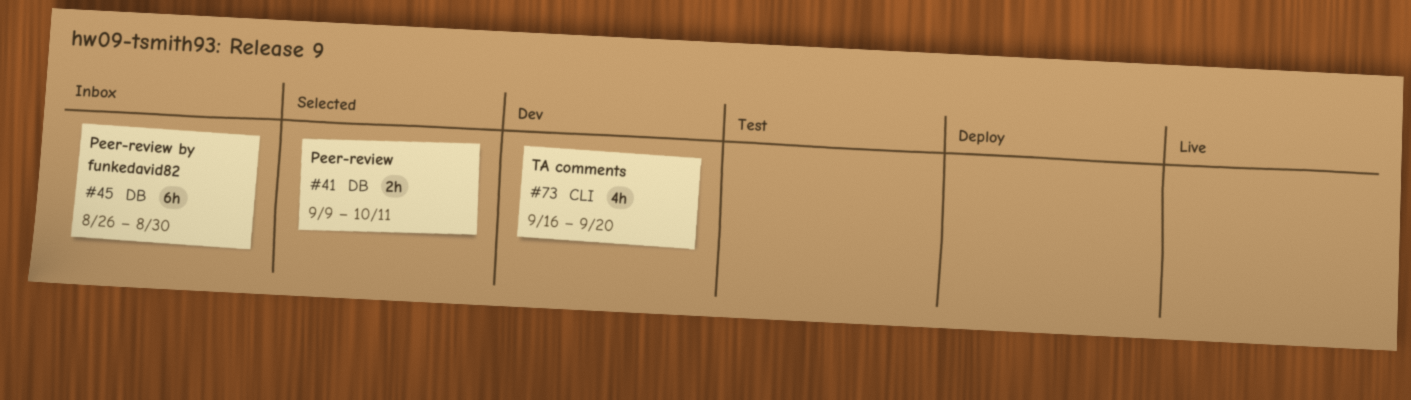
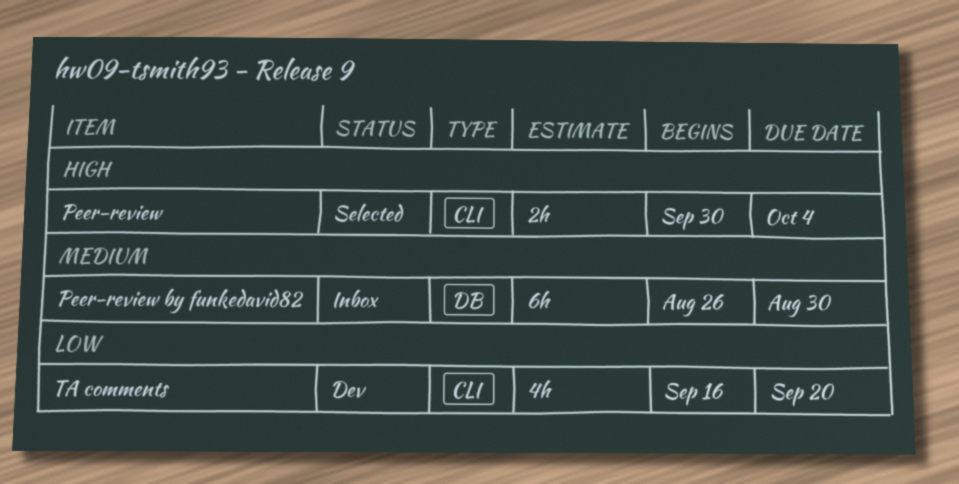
Peer-review, label: DB -> CLI
Peer-review, start: Sep 9 -> Sep 30
Peer-review, due: Oct 11 -> Oct 4

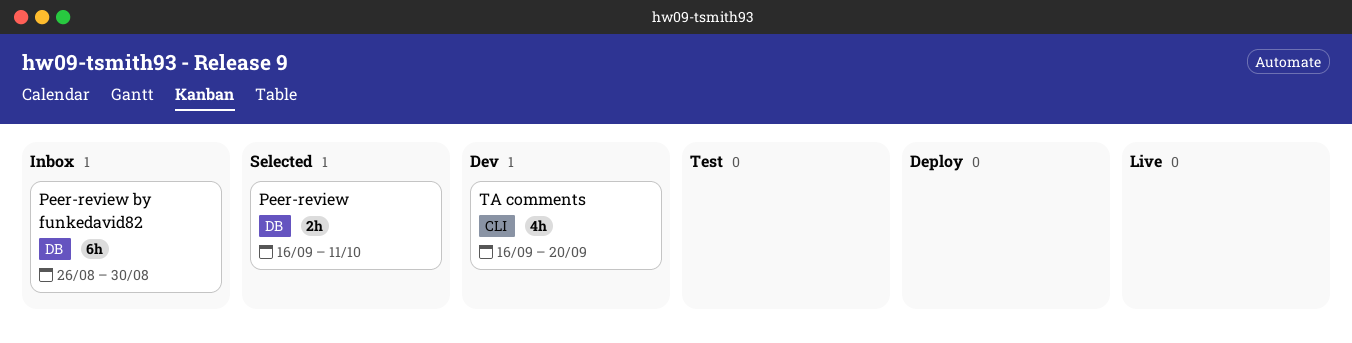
Peer-review, label: CLI -> DB
Peer-review, start: Sep 30 -> Sep 16
Peer-review, due: Oct 4 -> Oct 11

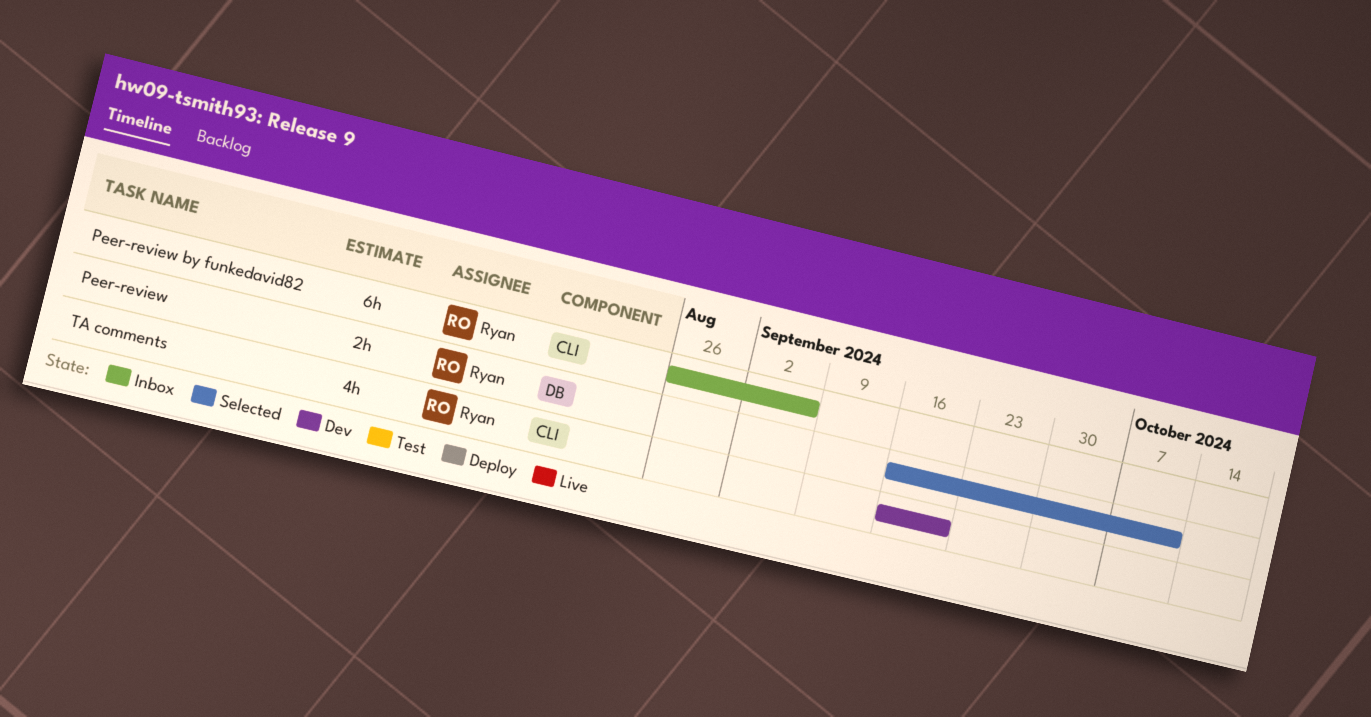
Peer-review by funkedavid82, label: DB -> CLI
Peer-review by funkedavid82, due: Aug 30 -> Sep 6

